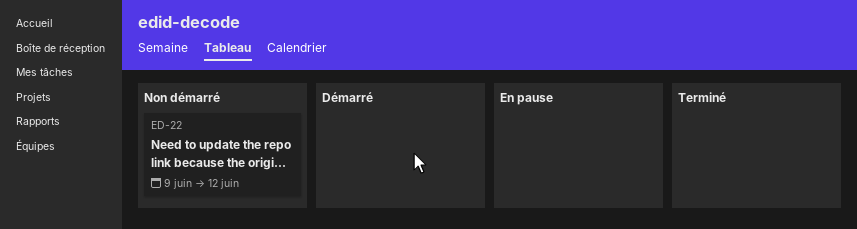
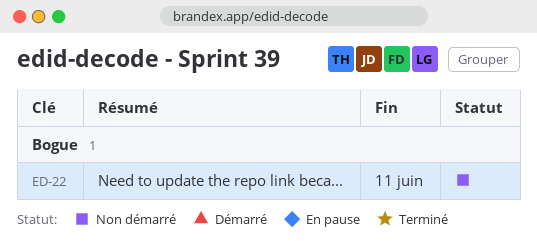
ED-22, due: Jun 12 -> Jun 11

